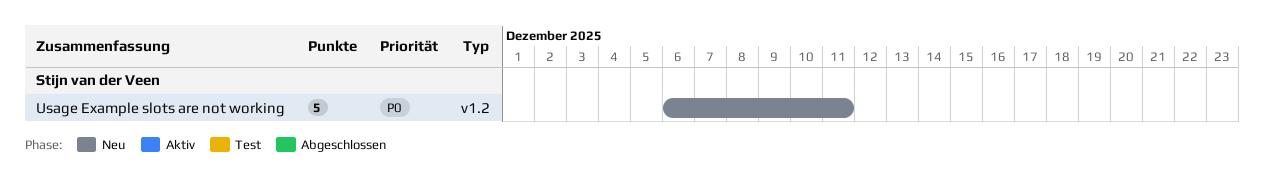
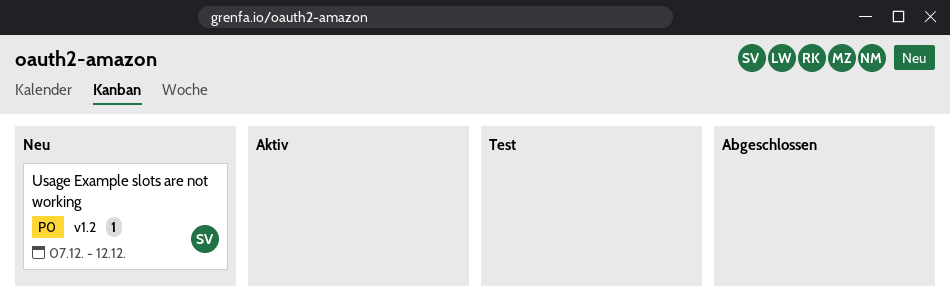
Usage Example slots are not working, estimate: 5 -> 1
Usage Example slots are not working, start: Dec 6 -> Dec 7
Usage Example slots are not working, due: Dec 11 -> Dec 12

